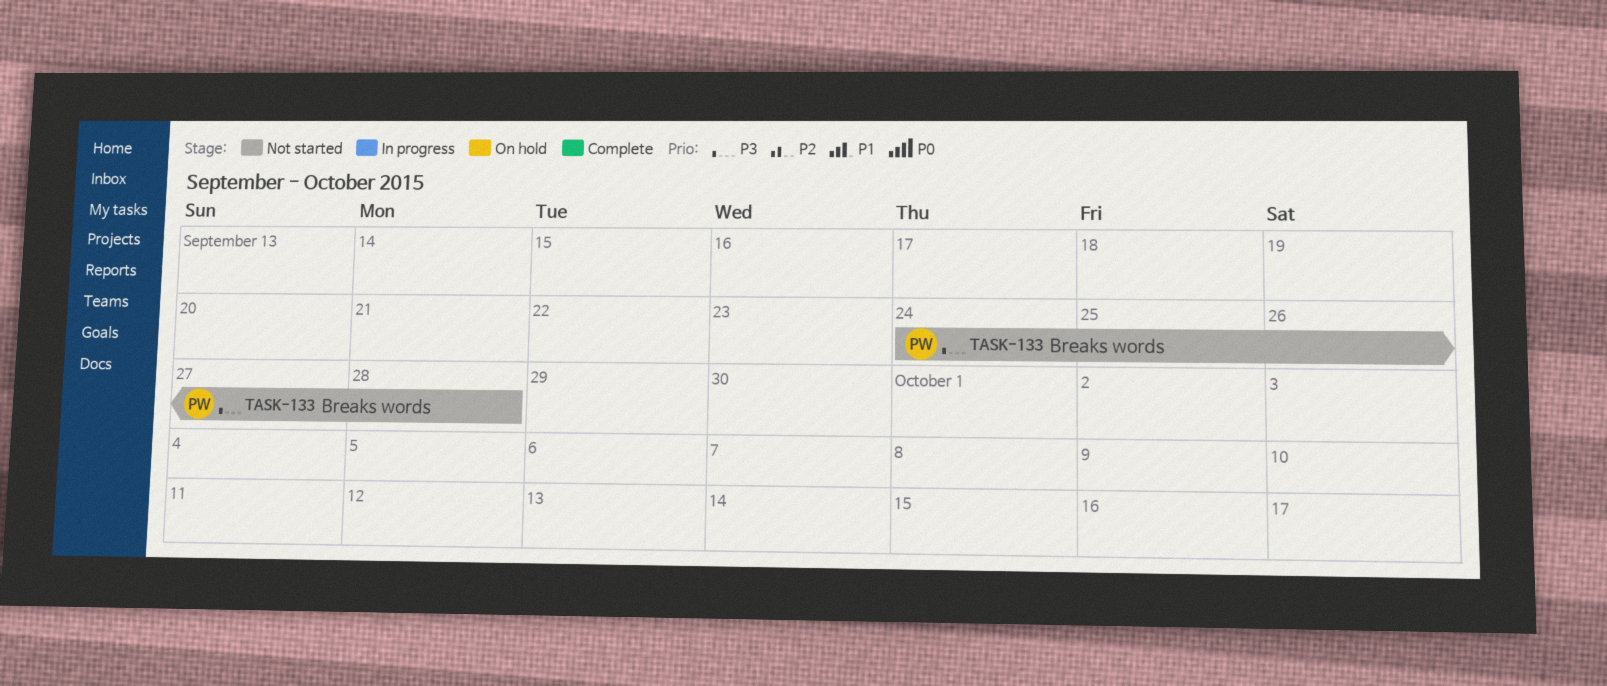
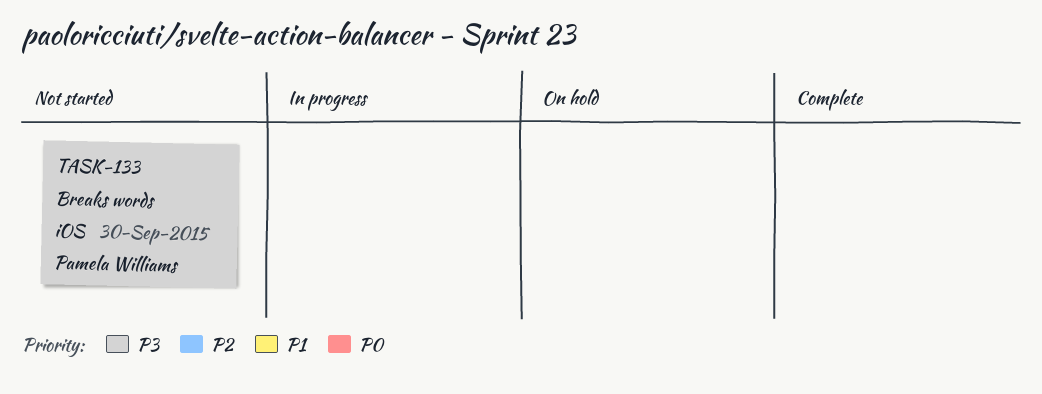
TASK-133, due: Sep 28 -> Sep 30

